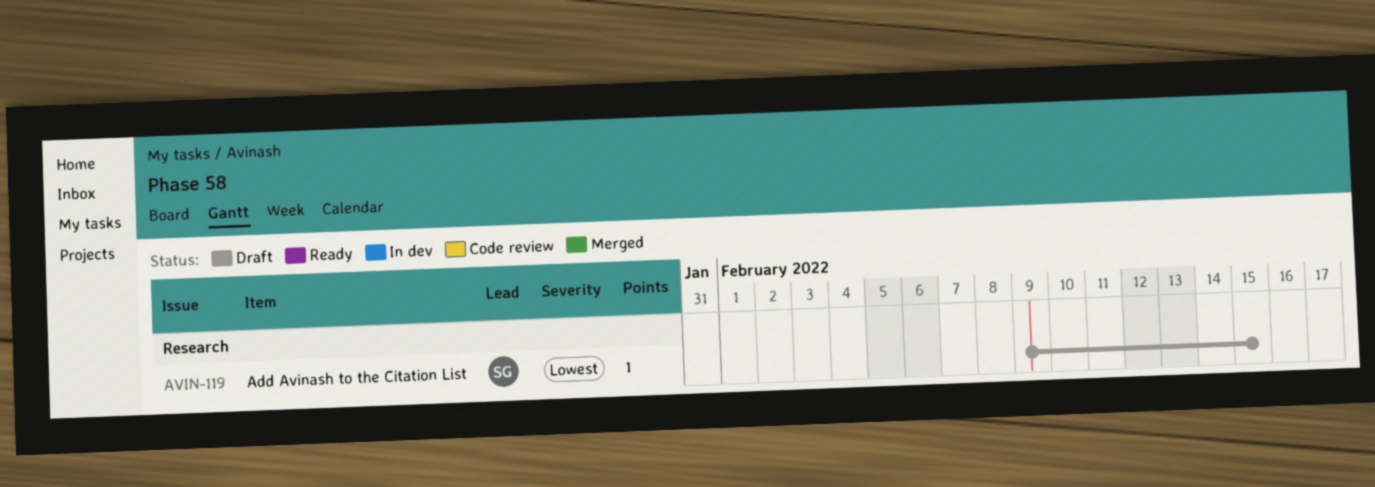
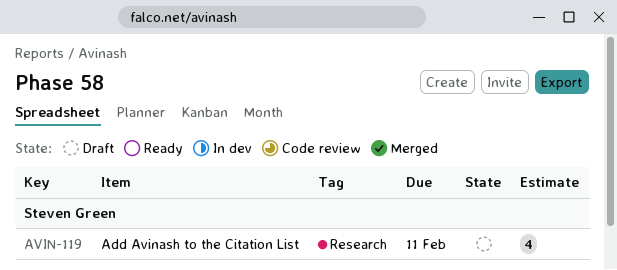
AVIN-119, estimate: 1 -> 4
AVIN-119, due: Feb 15 -> Feb 11

